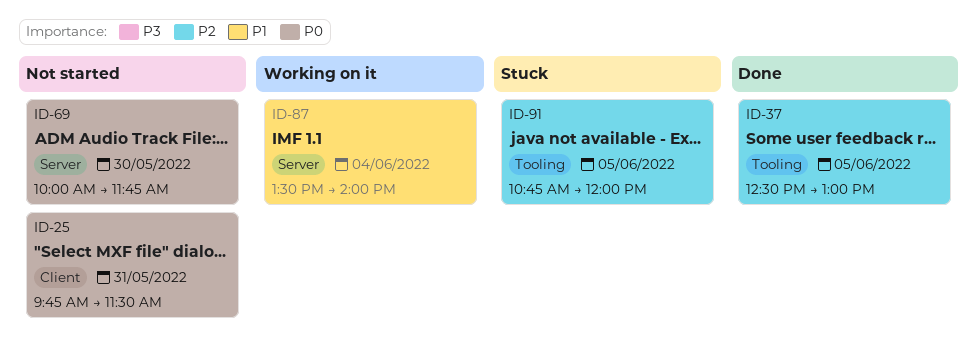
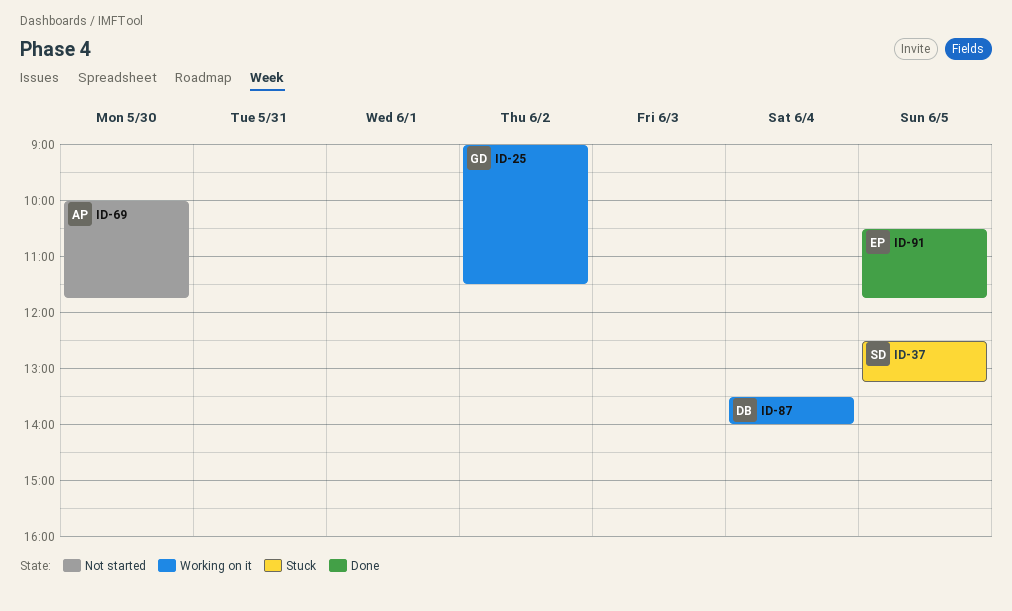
ID-25, status: Not started -> Working on it
ID-25, day: May 31 -> Jun 2
ID-25, begins: 09:45 -> 09:00
ID-37, status: Done -> Stuck
ID-37, ends: 13:00 -> 13:15
ID-91, status: Stuck -> Done
ID-91, begins: 10:45 -> 10:30
ID-91, ends: 12:00 -> 11:45

